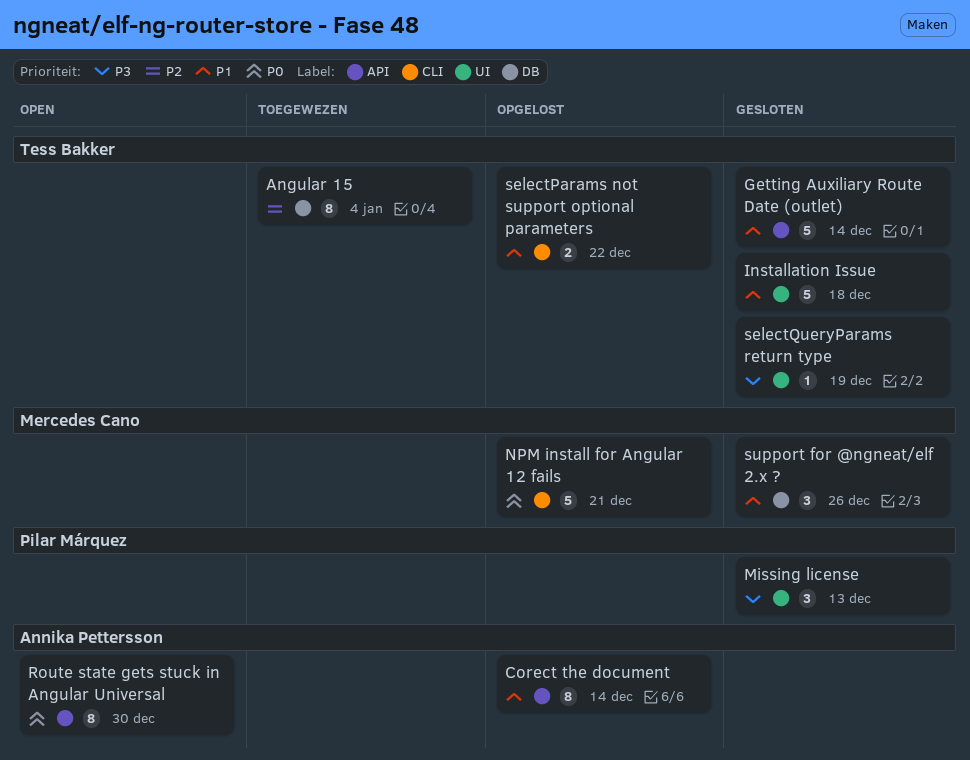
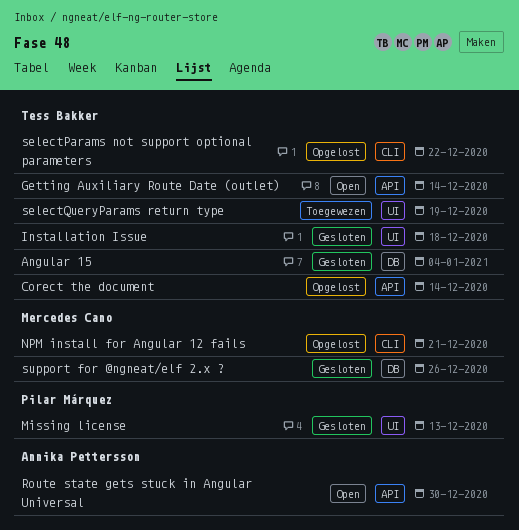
Angular 15, status: Toegewezen -> Gesloten
Corect the document, owner: Annika Pettersson -> Tess Bakker
Getting Auxiliary Route Date (outlet), status: Gesloten -> Open
selectQueryParams return type, status: Gesloten -> Toegewezen

